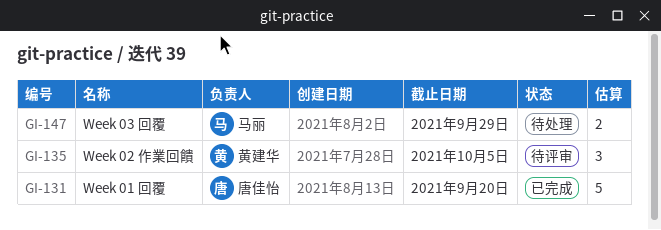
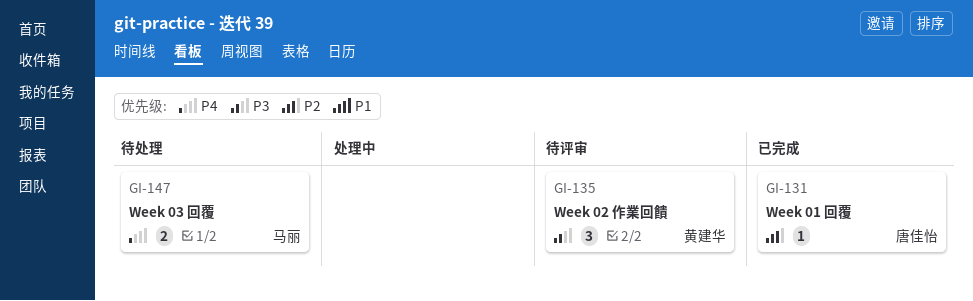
GI-131, estimate: 5 -> 1

